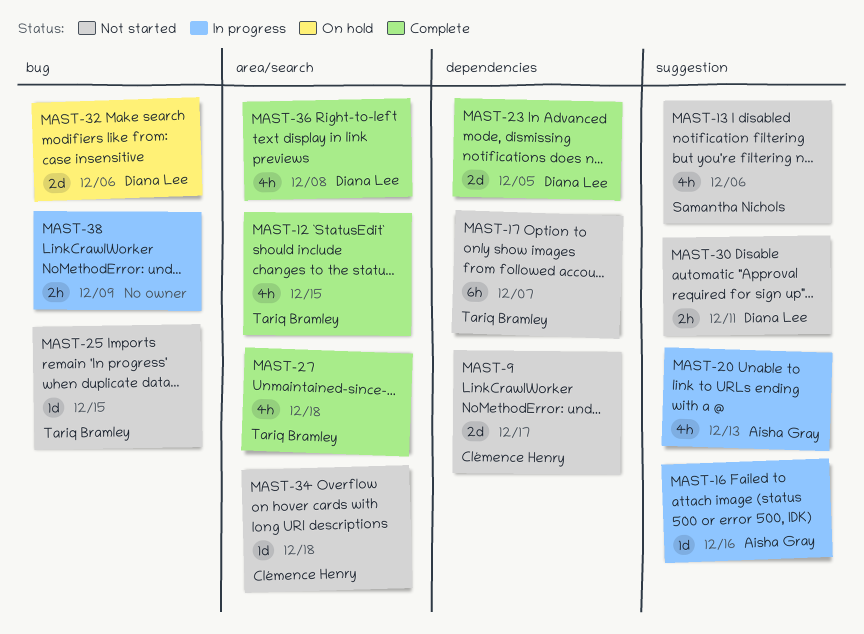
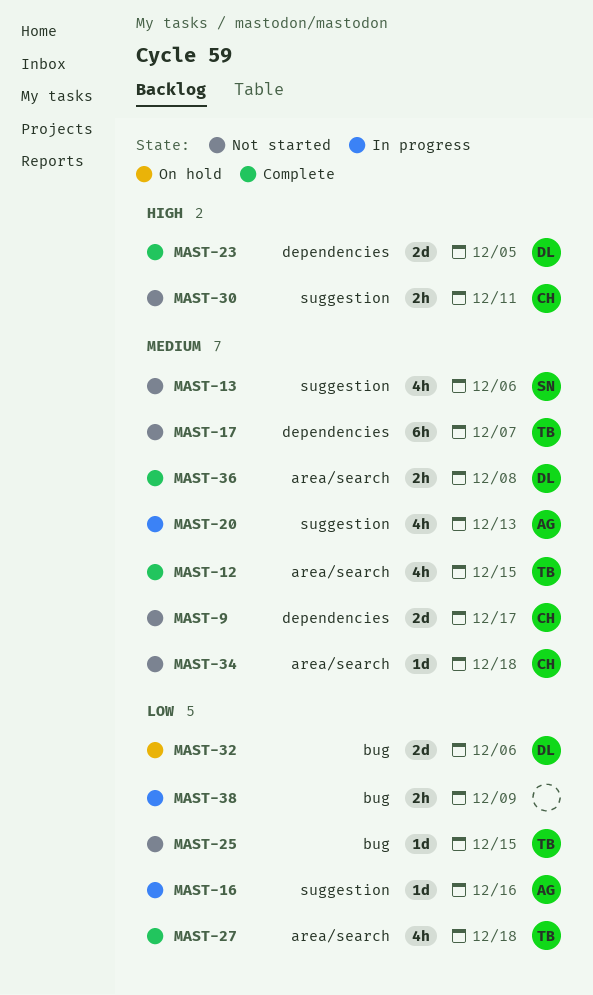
MAST-30, owner: Diana Lee -> Clémence Henry
MAST-36, estimate: 4h -> 2h

